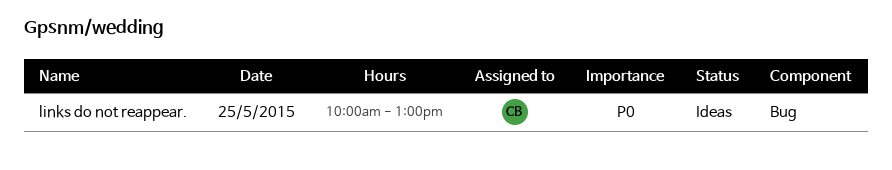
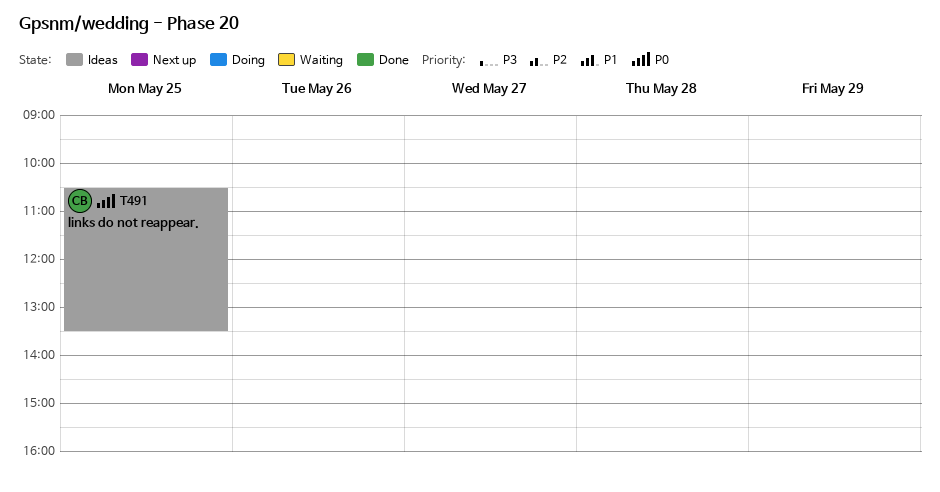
links do not reappear., begins: 10:00 -> 10:30
links do not reappear., ends: 13:00 -> 13:30

